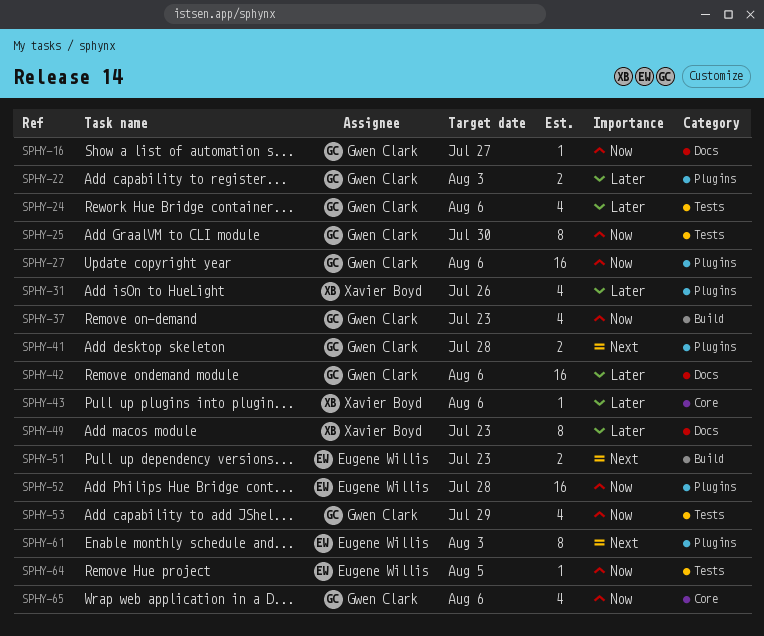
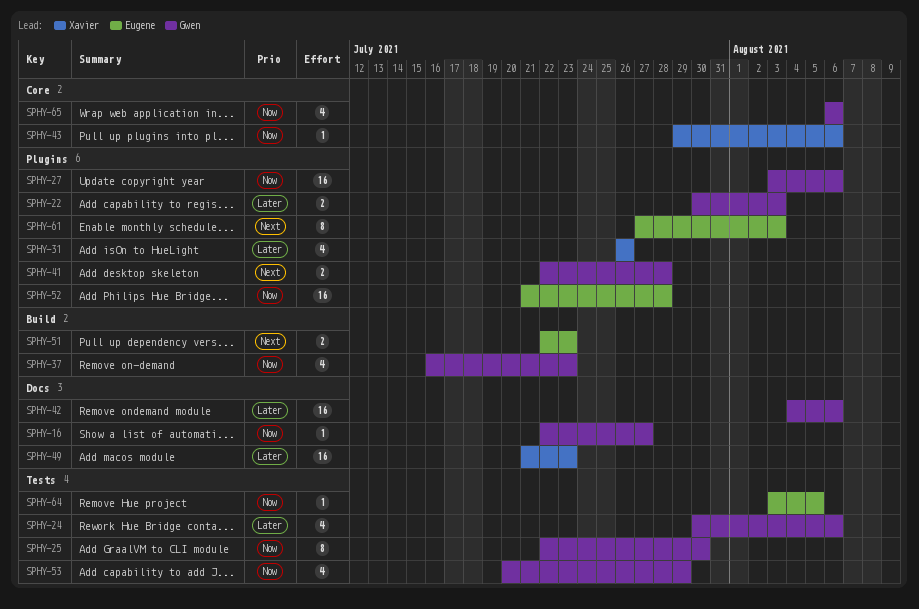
SPHY-43, priority: Later -> Now
SPHY-49, estimate: 8 -> 16

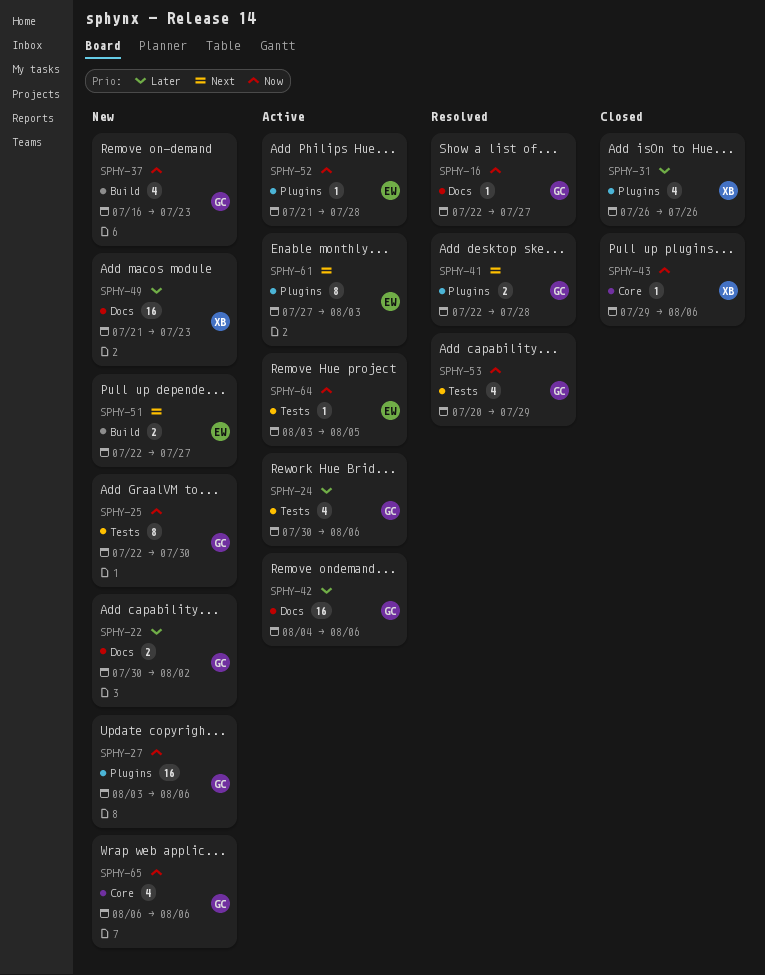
SPHY-22, label: Plugins -> Docs
SPHY-22, due: Aug 3 -> Aug 2
SPHY-51, due: Jul 23 -> Jul 27
SPHY-52, estimate: 16 -> 1

